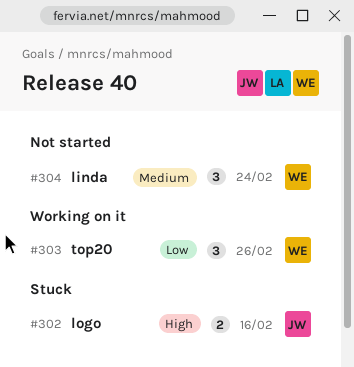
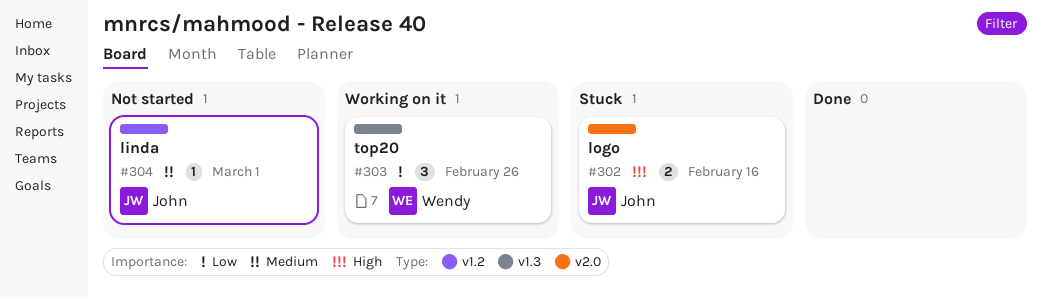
#304, owner: Wendy -> John
#304, estimate: 3 -> 1
#304, due: Feb 24 -> Mar 1

